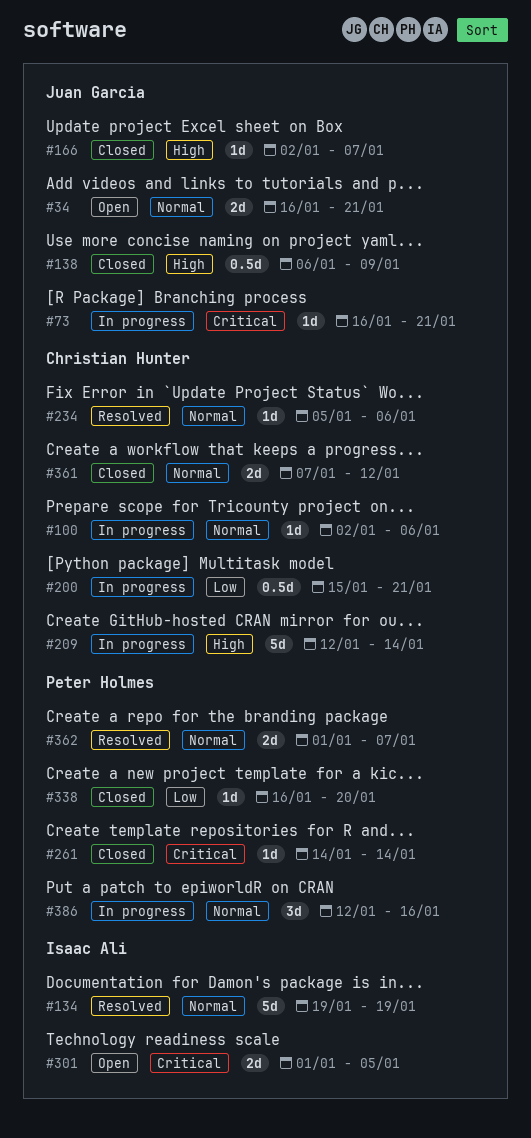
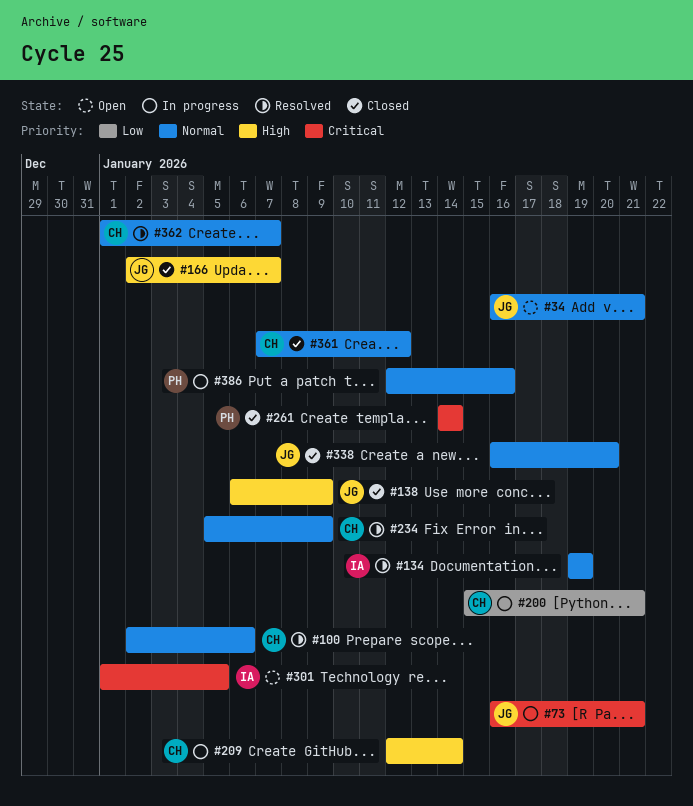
#100, status: In progress -> Resolved
#234, due: Jan 6 -> Jan 9
#338, owner: Peter Holmes -> Juan Garcia
#338, priority: Low -> Normal
#362, owner: Peter Holmes -> Christian Hunter

